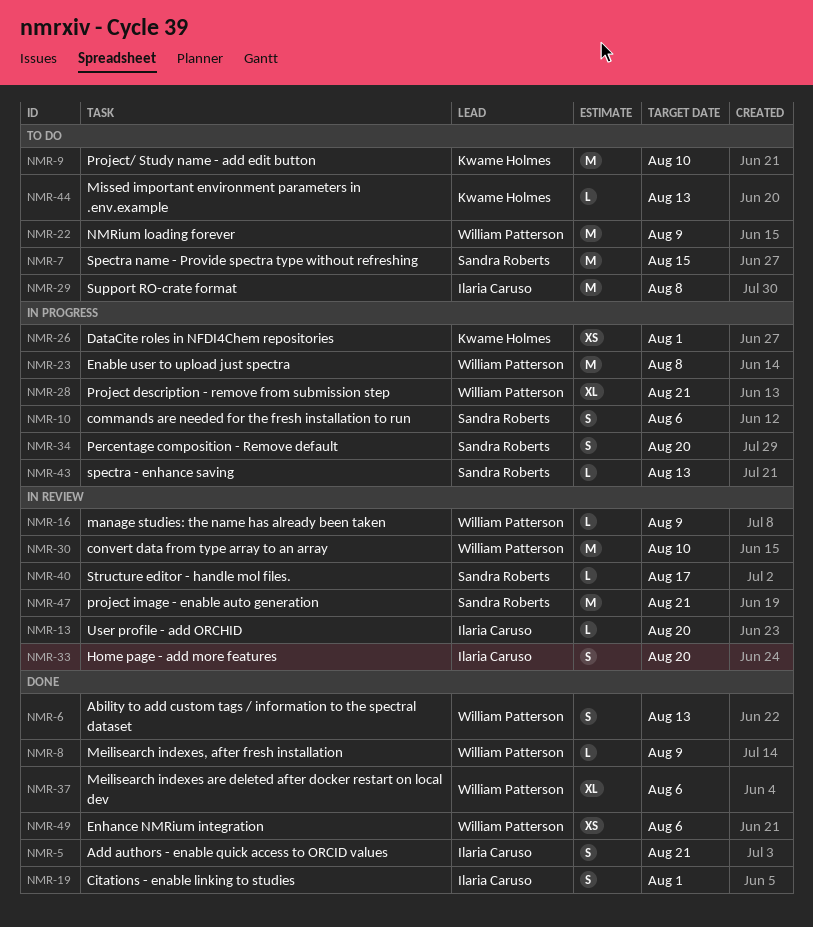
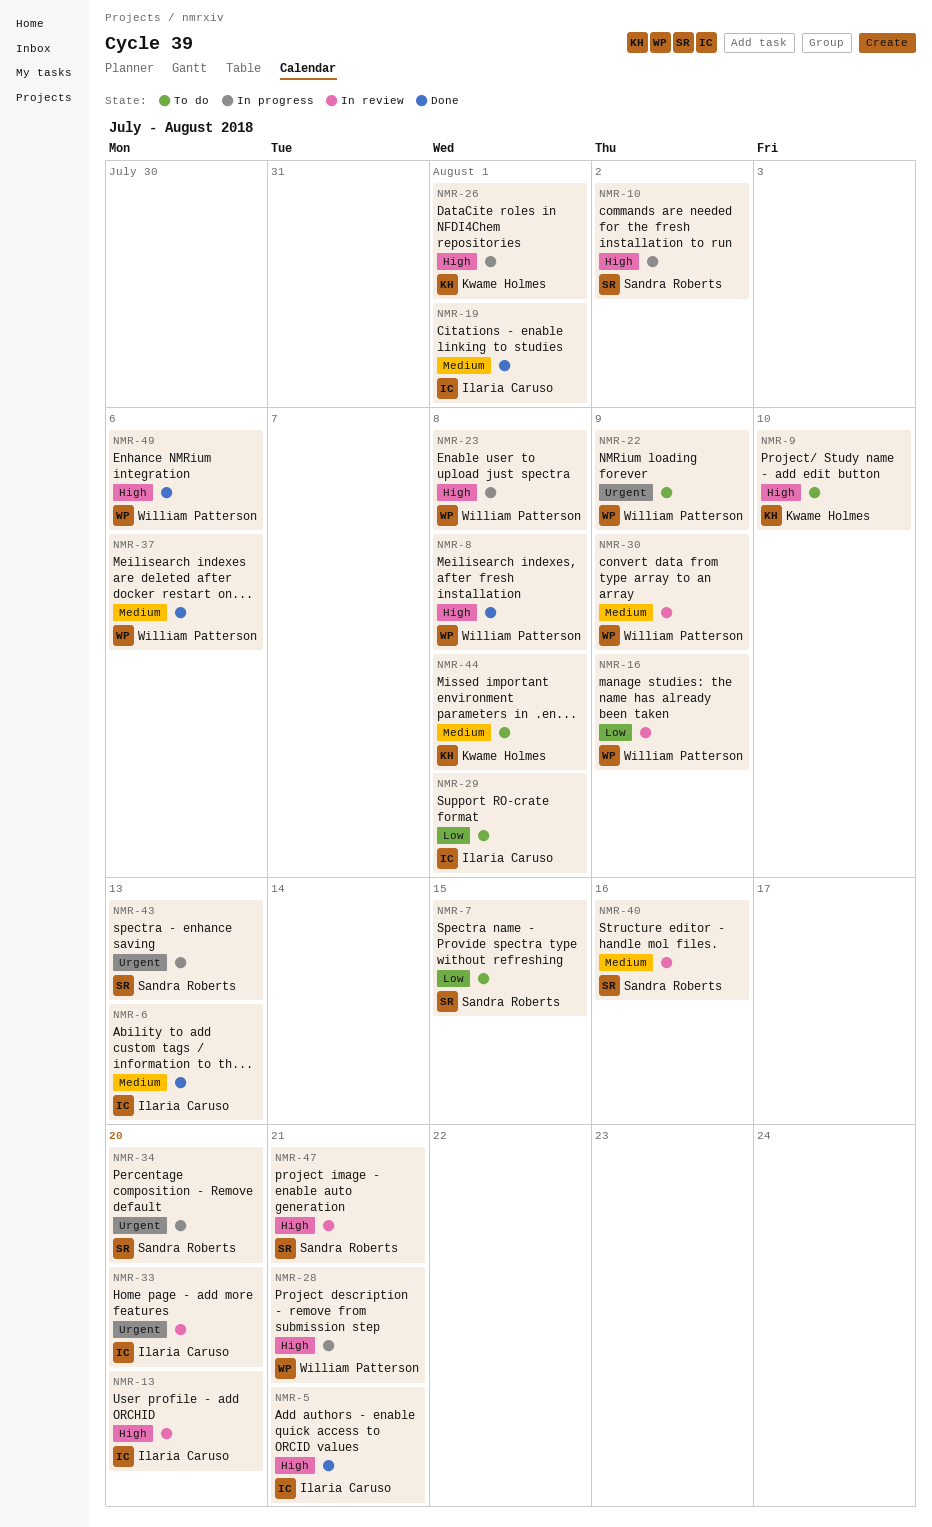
NMR-6, owner: William Patterson -> Ilaria Caruso
NMR-8, due: Aug 9 -> Aug 8
NMR-10, due: Aug 6 -> Aug 2
NMR-30, due: Aug 10 -> Aug 9
NMR-40, due: Aug 17 -> Aug 16
NMR-44, due: Aug 13 -> Aug 8

